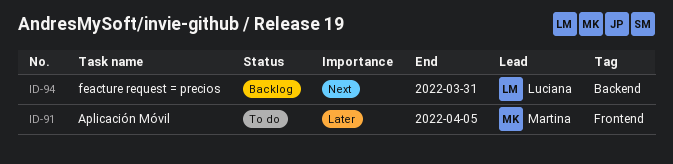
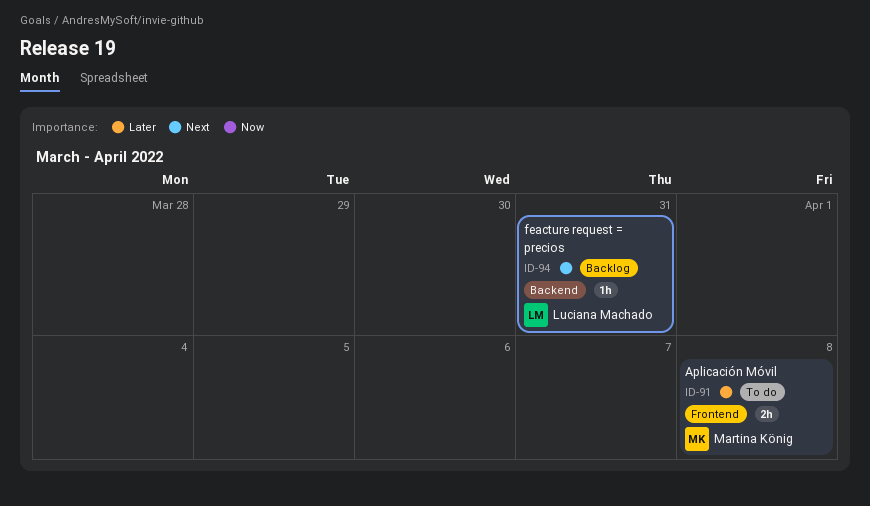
ID-91, due: Apr 5 -> Apr 8

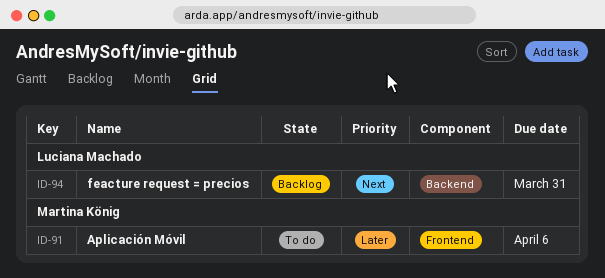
ID-91, due: Apr 8 -> Apr 6

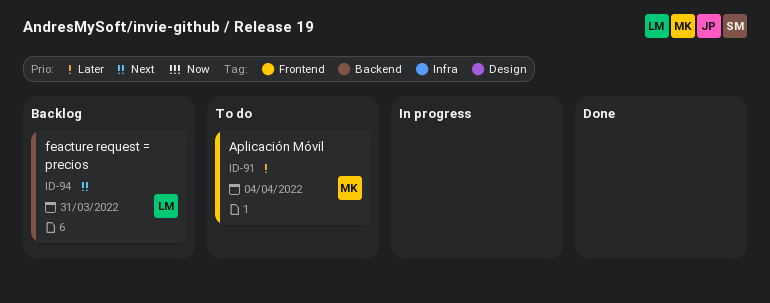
ID-91, due: Apr 6 -> Apr 4

